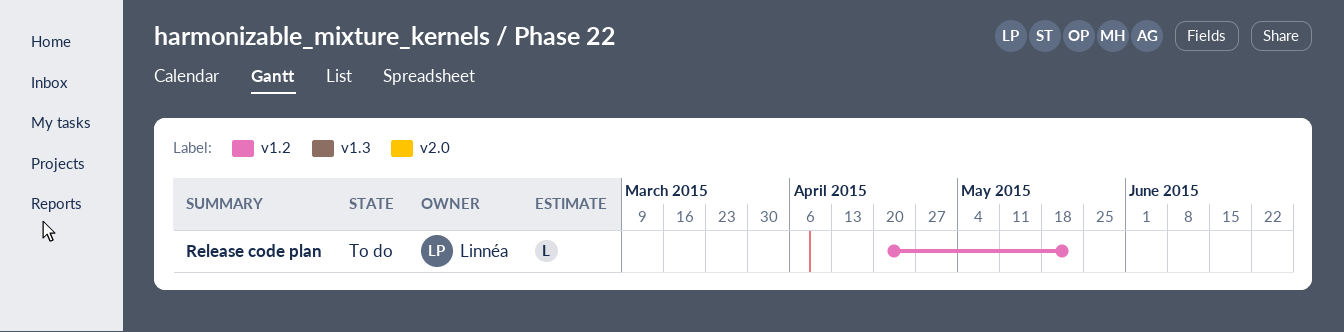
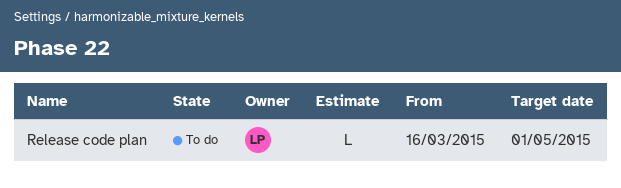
Release code plan, start: Apr 20 -> Mar 16
Release code plan, due: May 22 -> May 1

